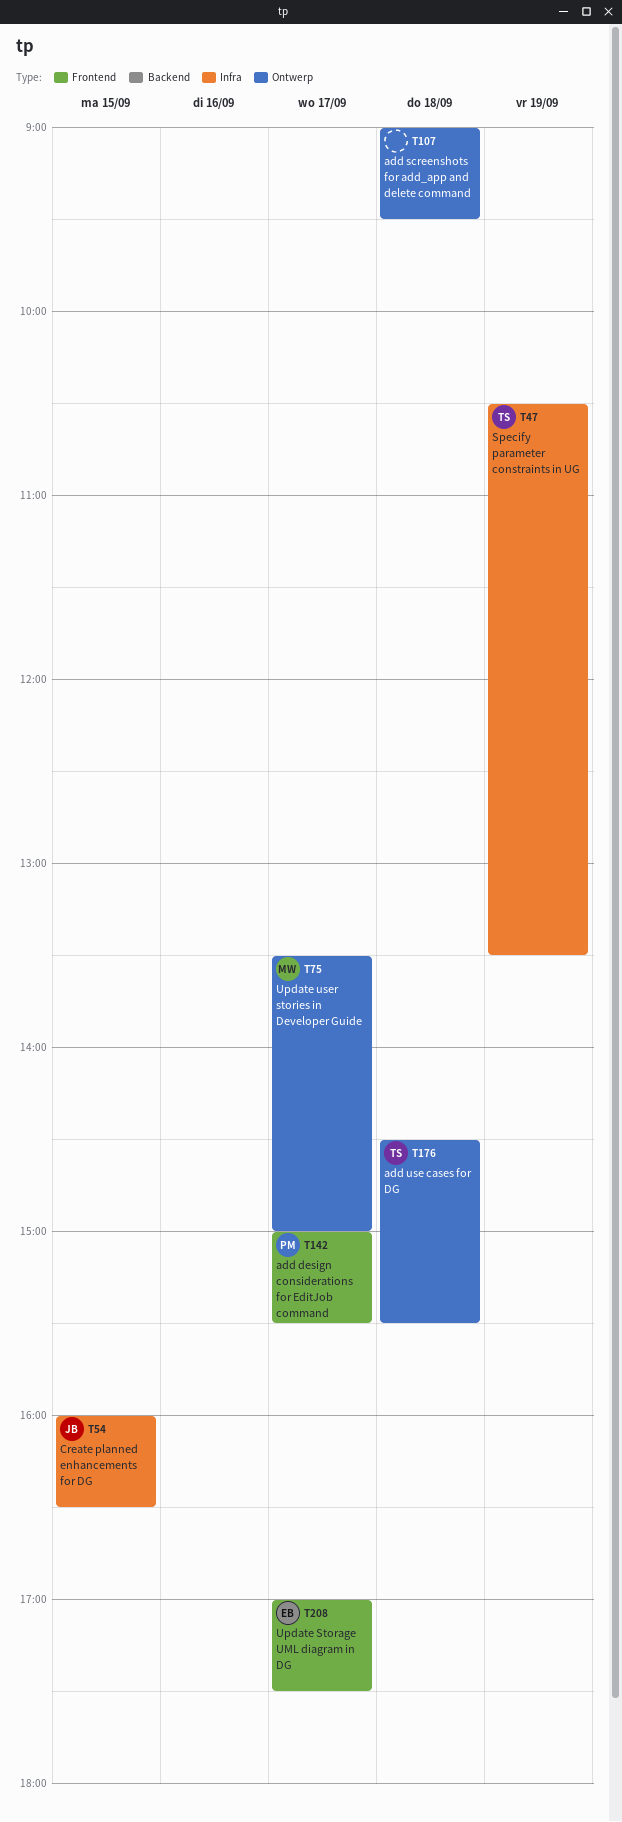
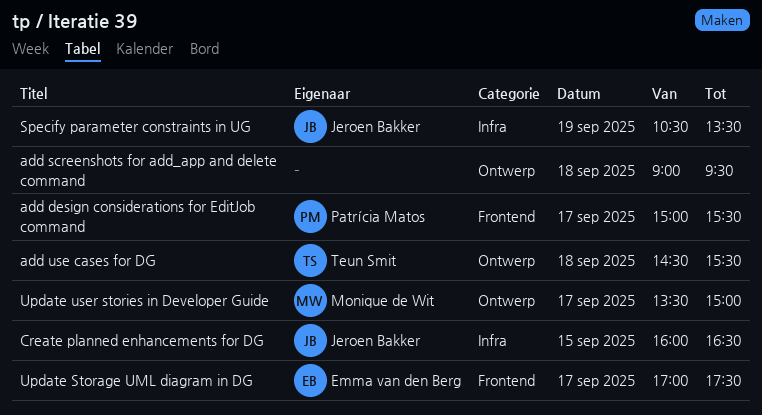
Specify parameter constraints in UG, owner: Teun Smit -> Jeroen Bakker

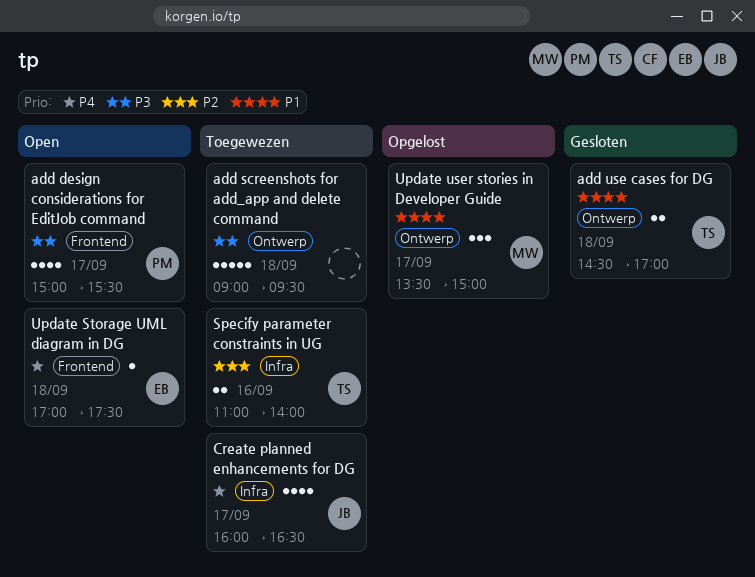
add use cases for DG, ends: 15:30 -> 17:00
Create planned enhancements for DG, day: Sep 15 -> Sep 17
Specify parameter constraints in UG, owner: Jeroen Bakker -> Teun Smit
Specify parameter constraints in UG, day: Sep 19 -> Sep 16
Specify parameter constraints in UG, begins: 10:30 -> 11:00
Specify parameter constraints in UG, ends: 13:30 -> 14:00
Update Storage UML diagram in DG, day: Sep 17 -> Sep 18

